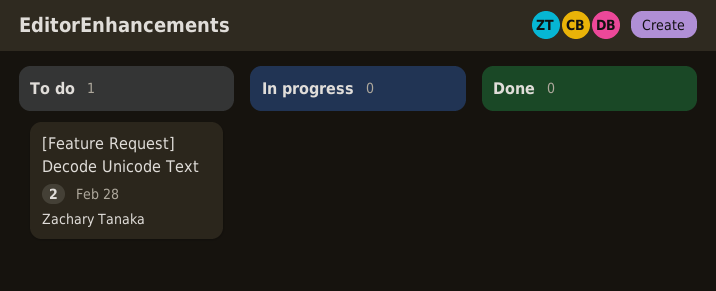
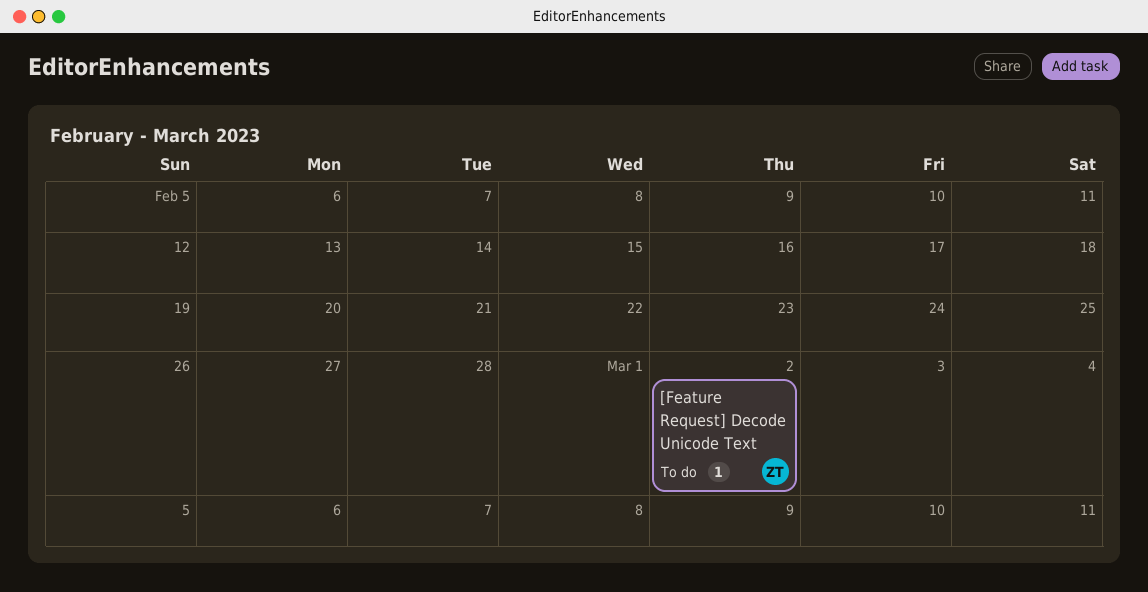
[Feature Request] Decode Unicode Text, estimate: 2 -> 1
[Feature Request] Decode Unicode Text, due: Feb 28 -> Mar 2

